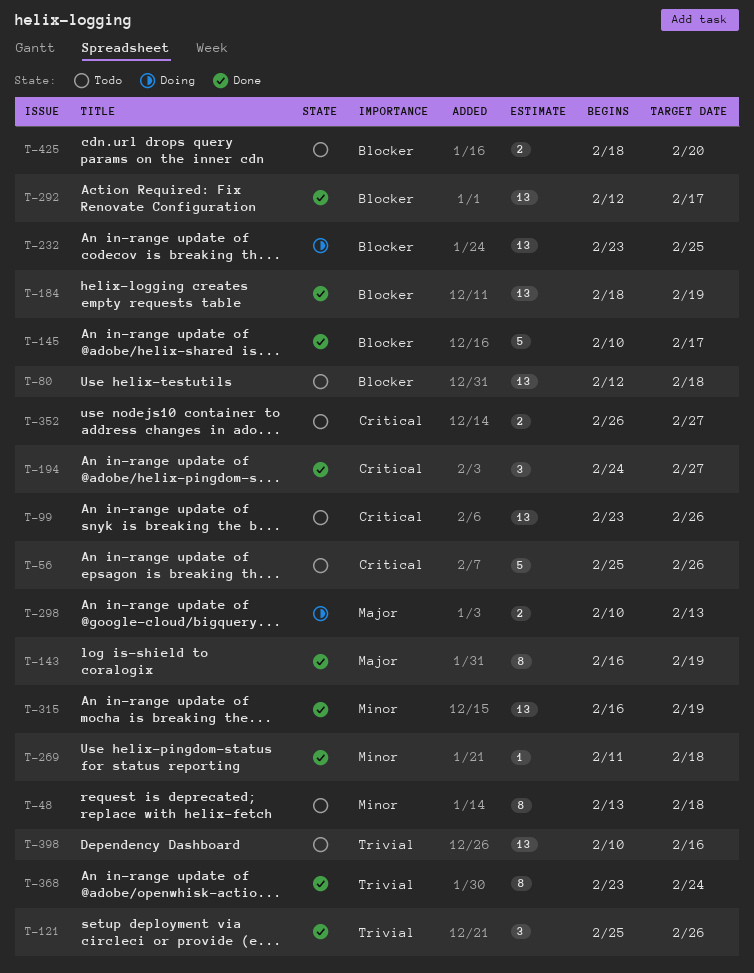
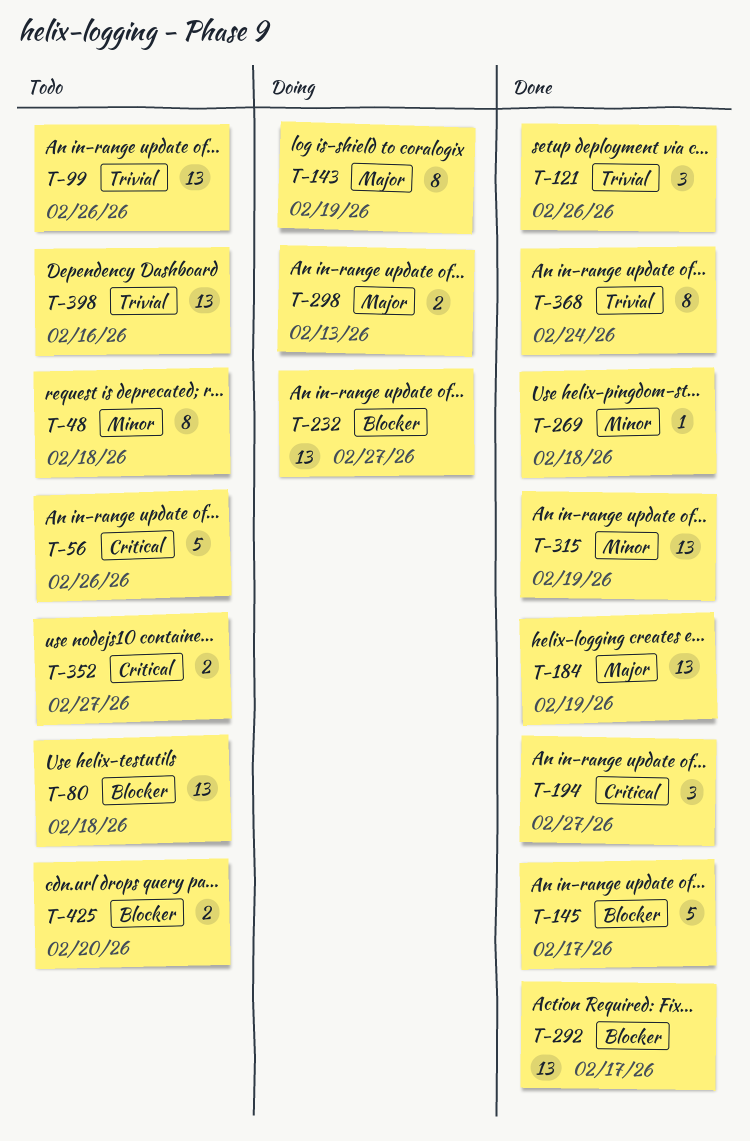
T-99, priority: Critical -> Trivial
T-143, status: Done -> Doing
T-184, priority: Blocker -> Major
T-232, due: Feb 25 -> Feb 27

